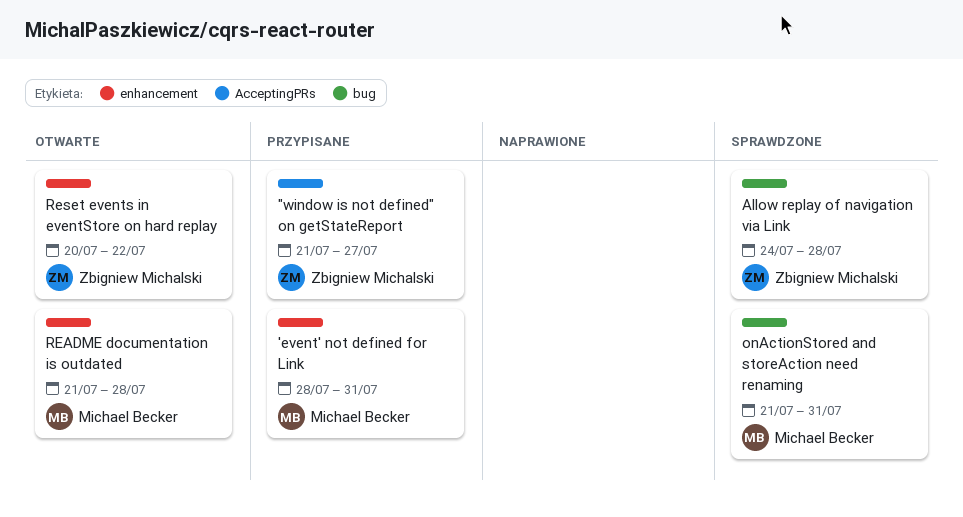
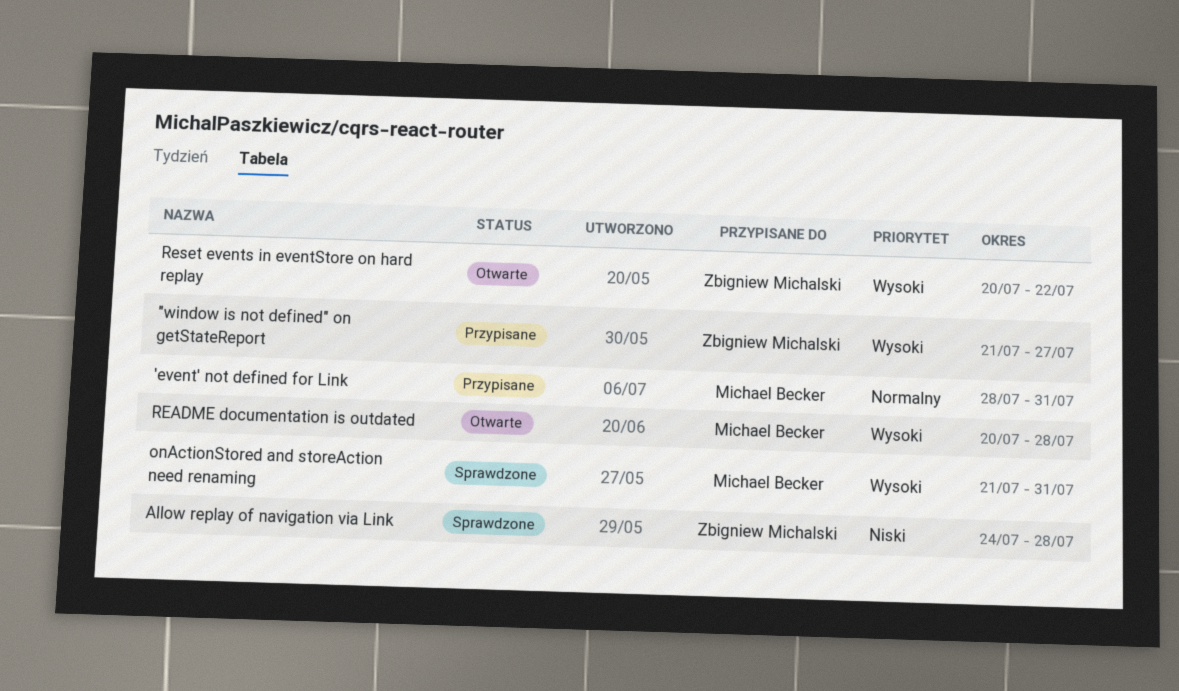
README documentation is outdated, start: Jul 21 -> Jul 20

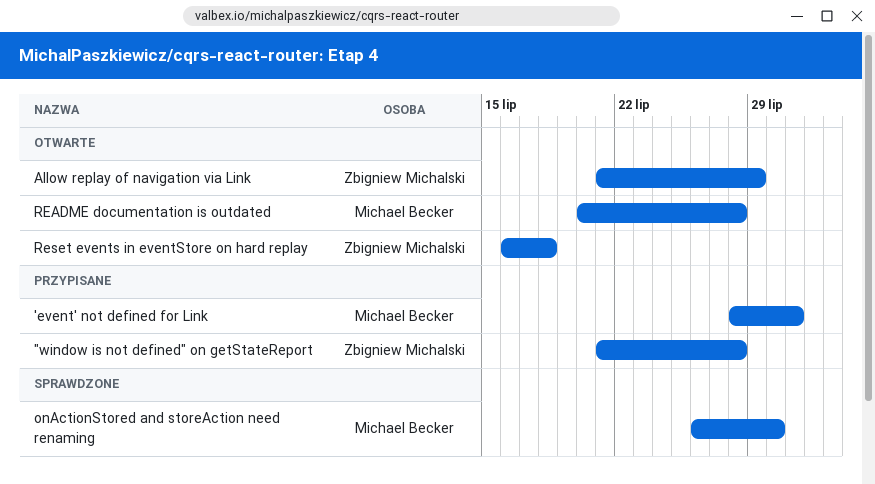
"window is not defined" on getStateReport, due: Jul 27 -> Jul 28
Allow replay of navigation via Link, status: Sprawdzone -> Otwarte
Allow replay of navigation via Link, start: Jul 24 -> Jul 21
Allow replay of navigation via Link, due: Jul 28 -> Jul 29
onActionStored and storeAction need renaming, start: Jul 21 -> Jul 26
onActionStored and storeAction need renaming, due: Jul 31 -> Jul 30
Reset events in eventStore on hard replay, start: Jul 20 -> Jul 16
Reset events in eventStore on hard replay, due: Jul 22 -> Jul 18

